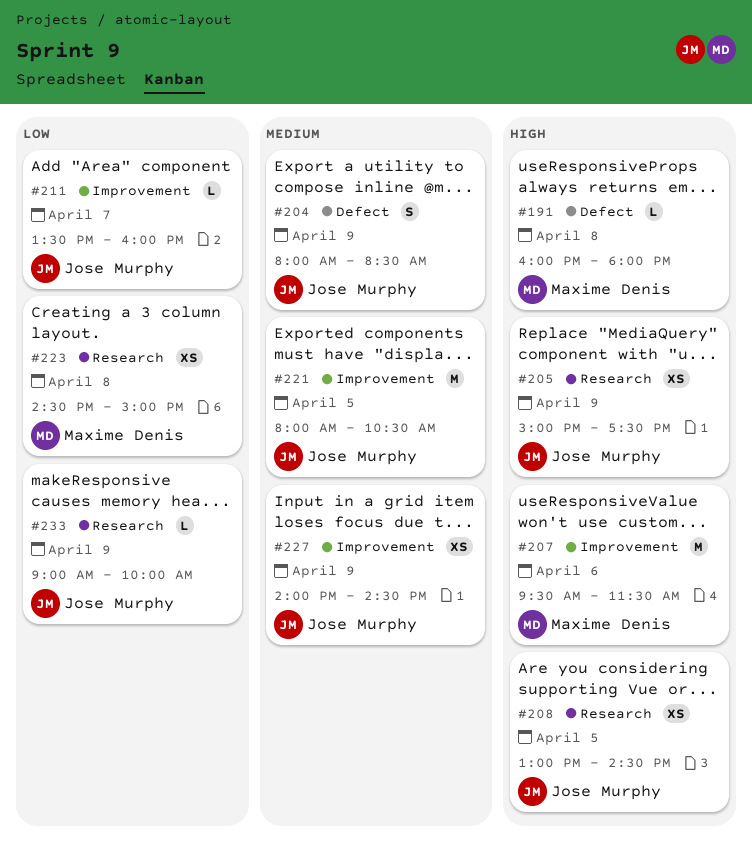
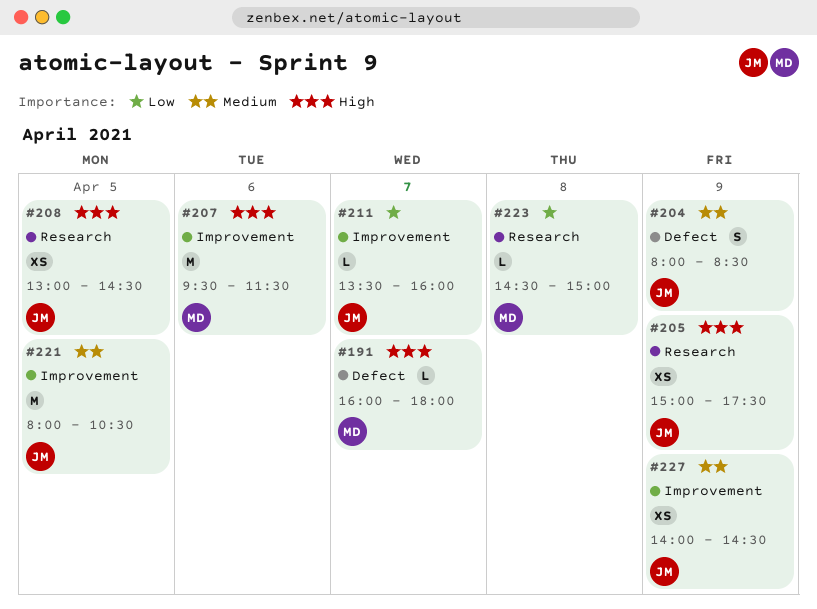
#191, day: Apr 8 -> Apr 7
#223, estimate: XS -> L
#233: present -> none

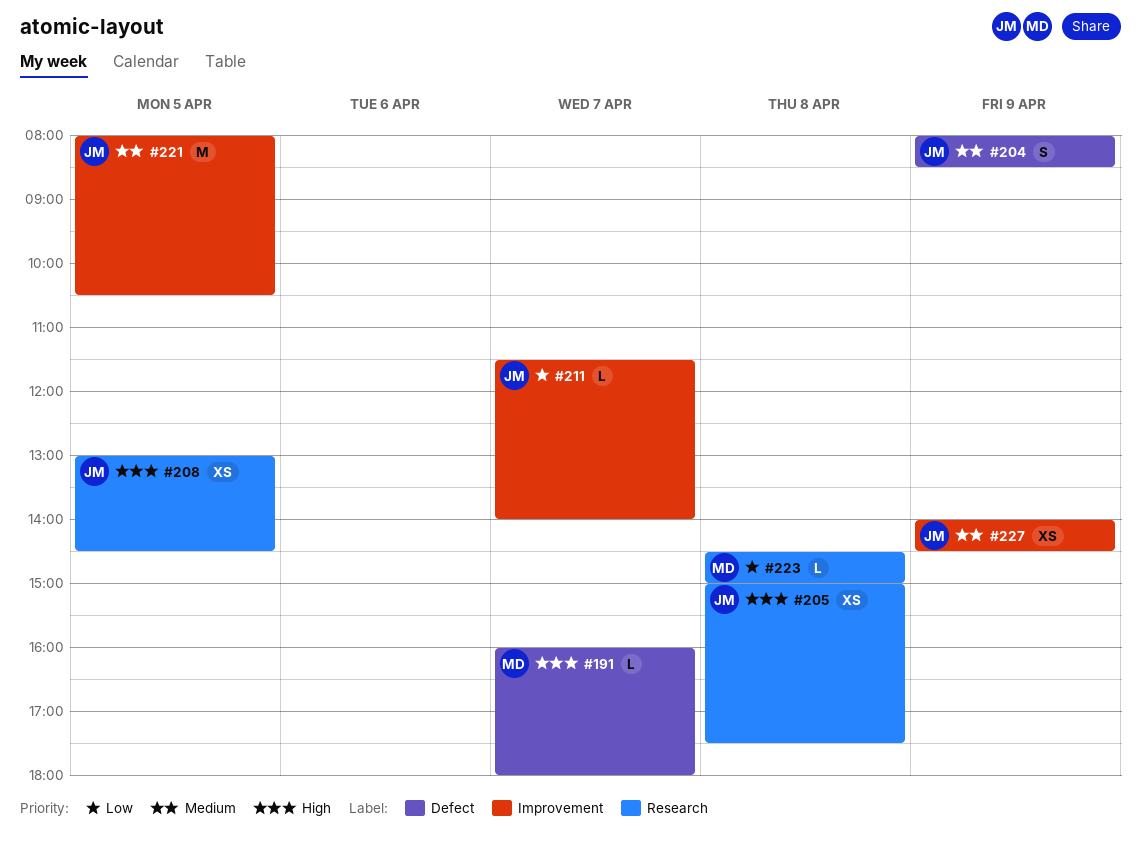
#205, day: Apr 9 -> Apr 8
#207: present -> none
#211, begins: 13:30 -> 11:30
#211, ends: 16:00 -> 14:00

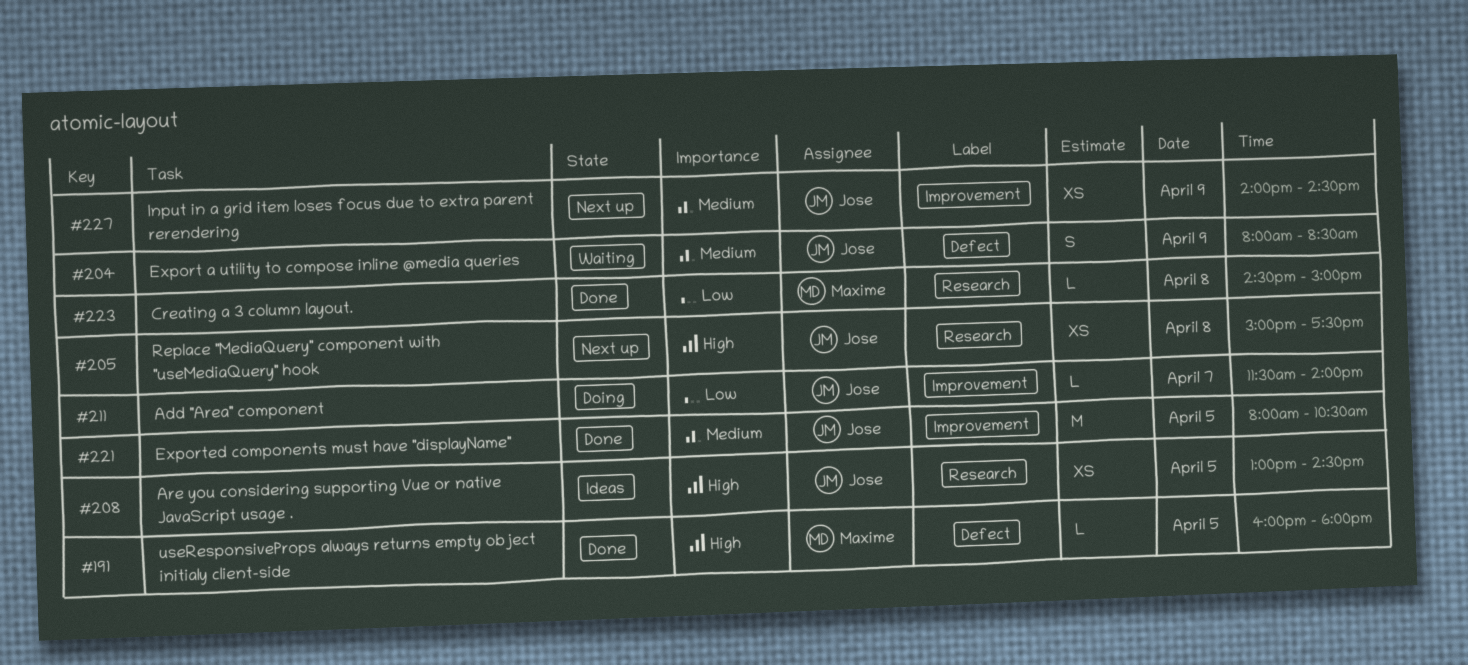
#191, day: Apr 7 -> Apr 5

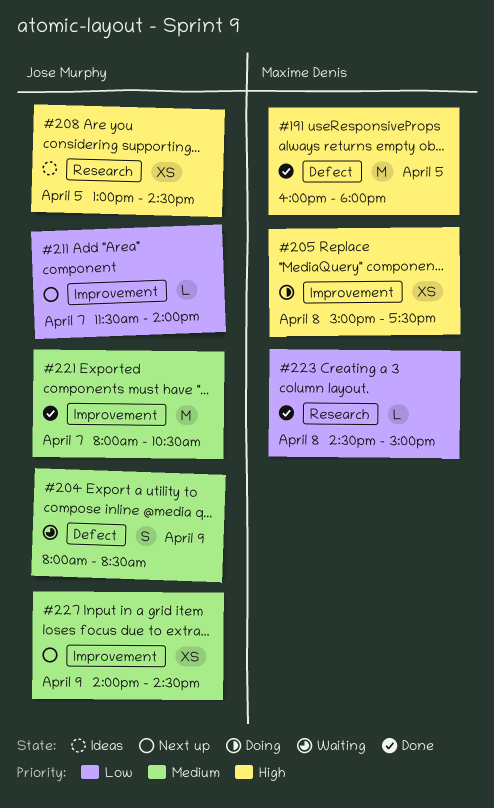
#191, estimate: L -> M
#205, status: Next up -> Doing
#205, owner: Jose Murphy -> Maxime Denis
#205, label: Research -> Improvement
#211, status: Doing -> Next up
#221, day: Apr 5 -> Apr 7

